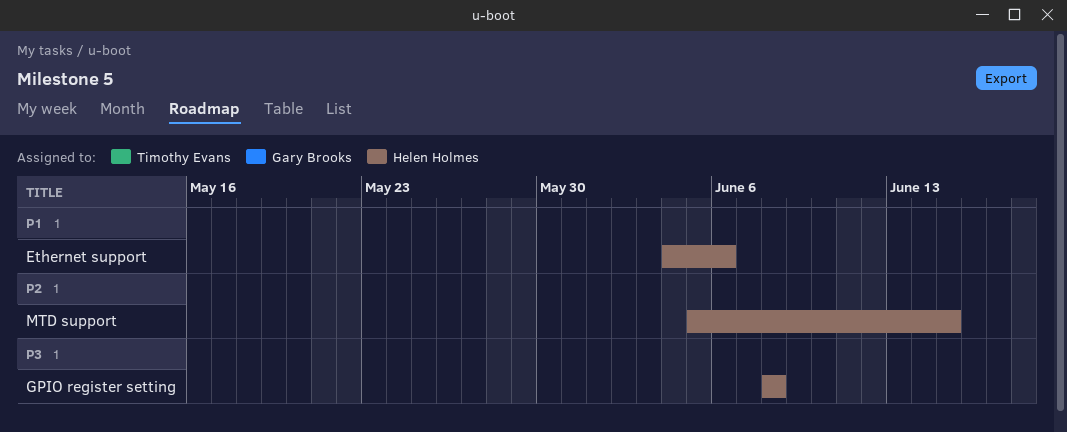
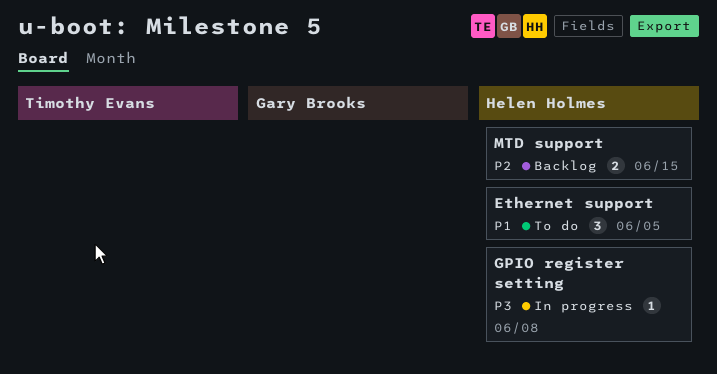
Ethernet support, due: Jun 6 -> Jun 5

